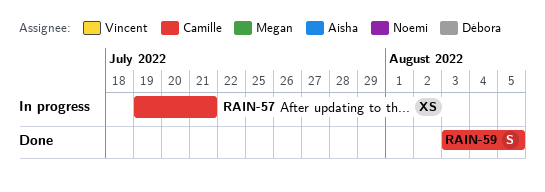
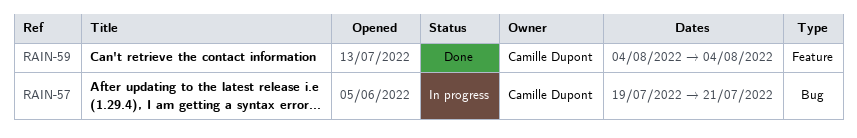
RAIN-59, start: Aug 3 -> Aug 4
RAIN-59, due: Aug 5 -> Aug 4

